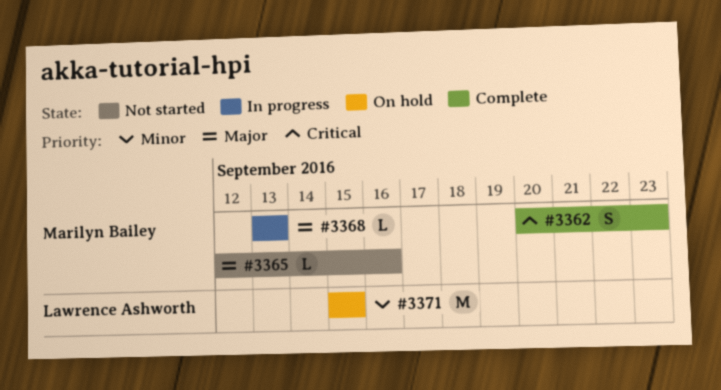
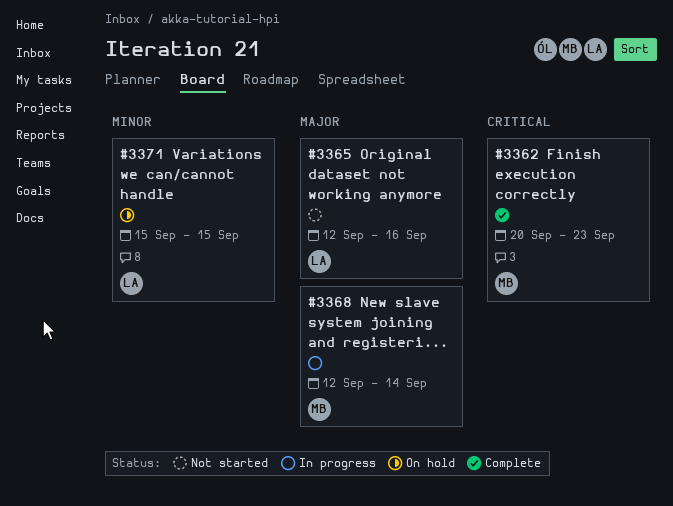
#3365, owner: Marilyn Bailey -> Lawrence Ashworth
#3368, start: Sep 13 -> Sep 12
#3368, due: Sep 13 -> Sep 14

